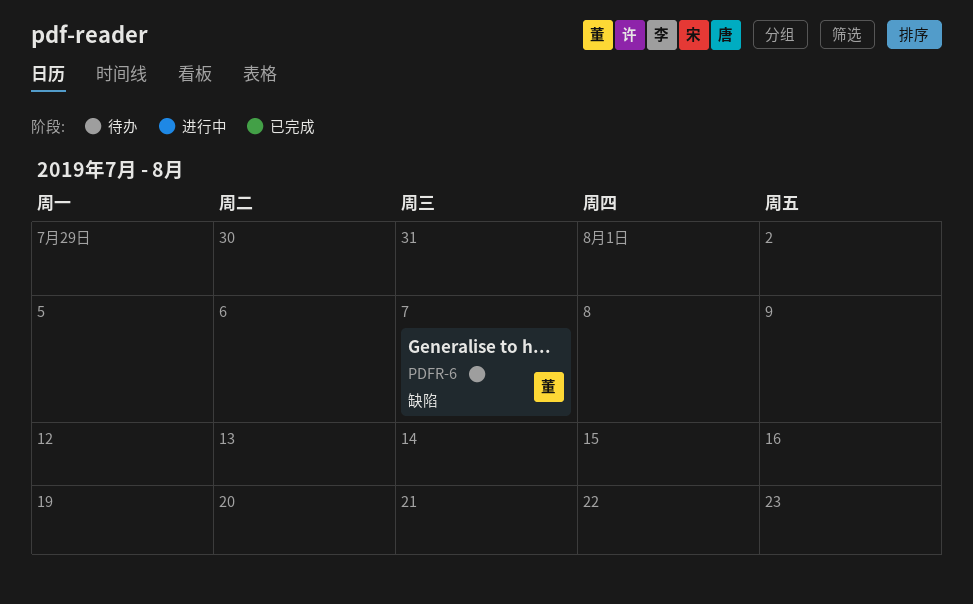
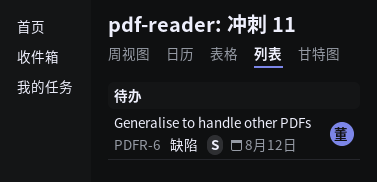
PDFR-6, due: Aug 7 -> Aug 12

